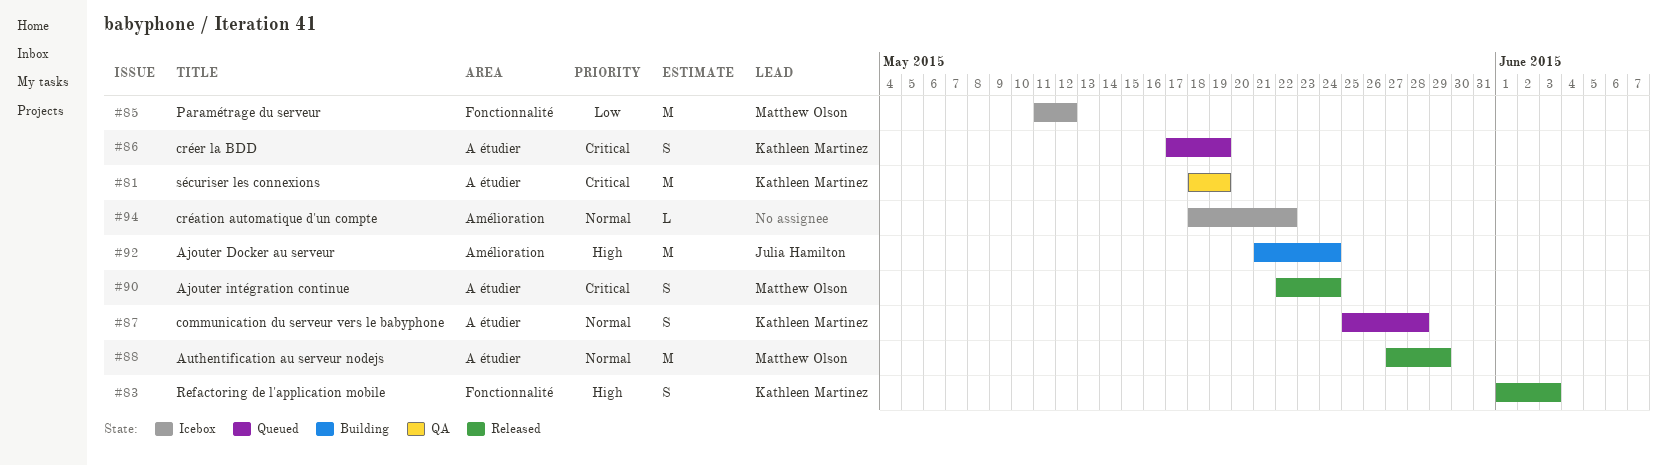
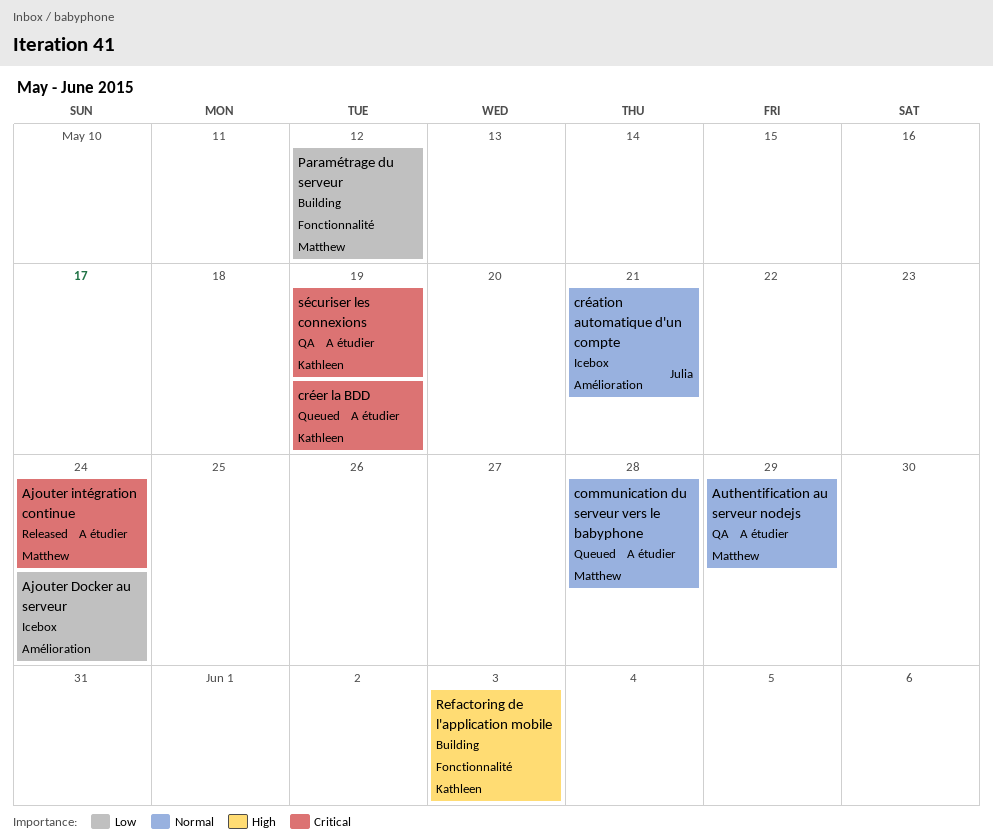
Ajouter Docker au serveur, status: Building -> Icebox
Ajouter Docker au serveur, owner: Julia Hamilton -> none
Ajouter Docker au serveur, priority: High -> Low
Authentification au serveur nodejs, status: Released -> QA
communication du serveur vers le babyphone, owner: Kathleen Martinez -> Matthew Olson
création automatique d'un compte, owner: none -> Julia Hamilton
création automatique d'un compte, due: May 22 -> May 21
Paramétrage du serveur, status: Icebox -> Building
Refactoring de l'application mobile, status: Released -> Building

